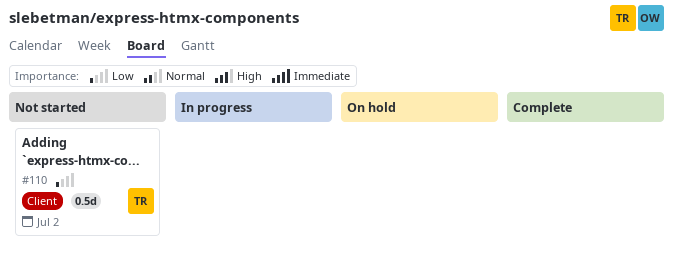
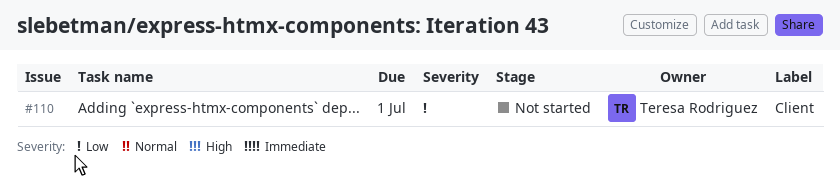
#110, due: Jul 2 -> Jul 1

